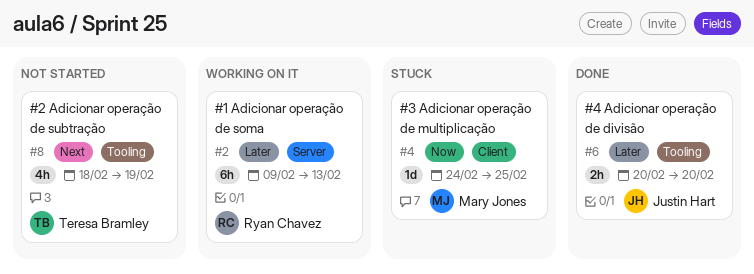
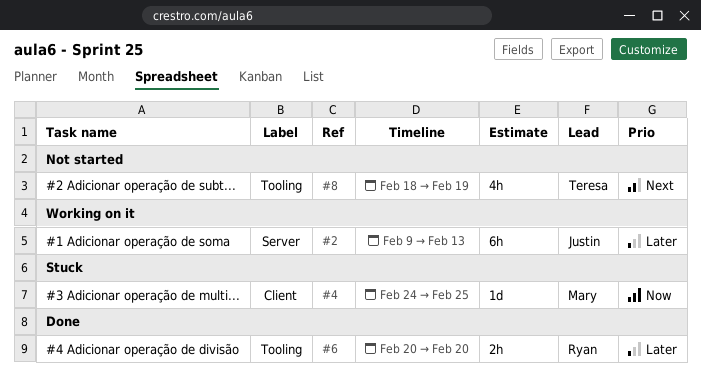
#2, owner: Ryan Chavez -> Justin Hart
#6, owner: Justin Hart -> Ryan Chavez

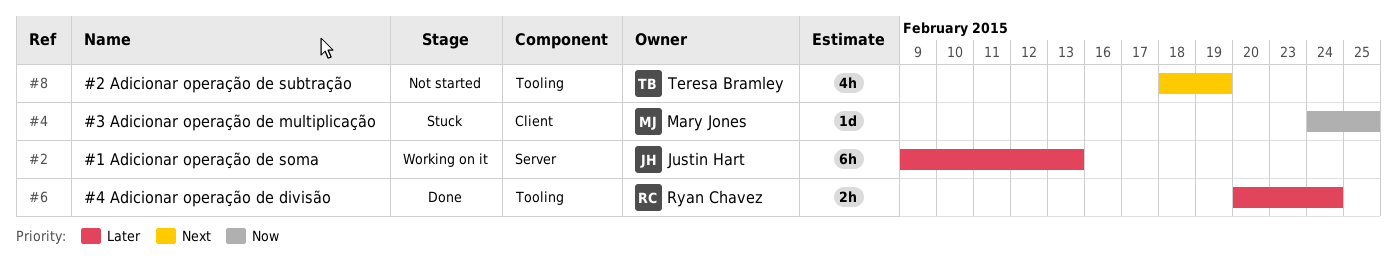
#6, due: Feb 20 -> Feb 24

